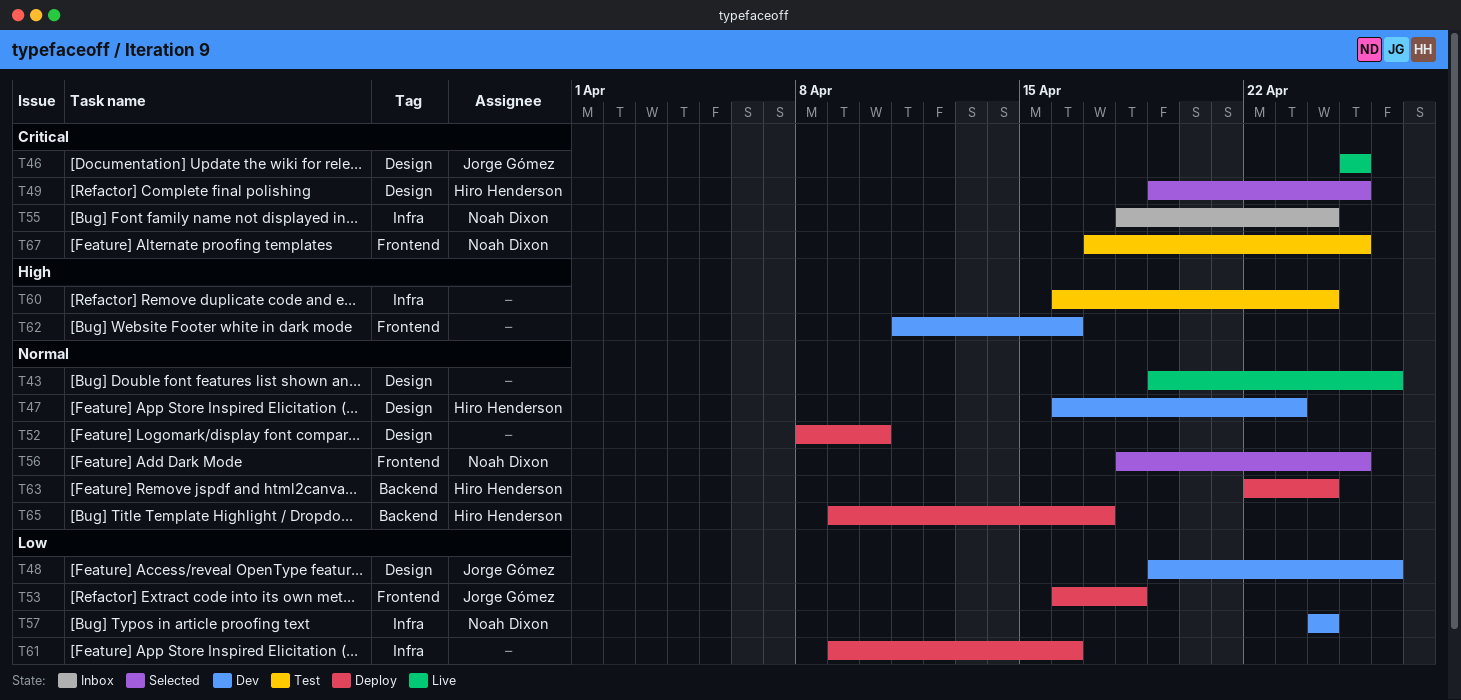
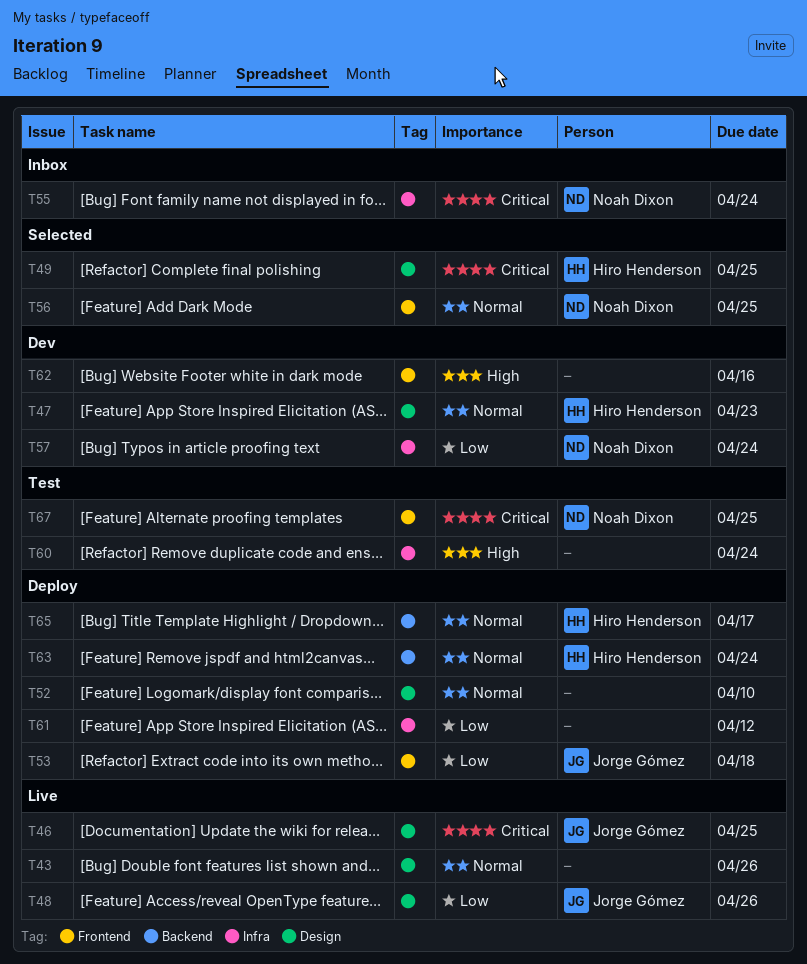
T48, status: Dev -> Live
T61, due: Apr 16 -> Apr 12

